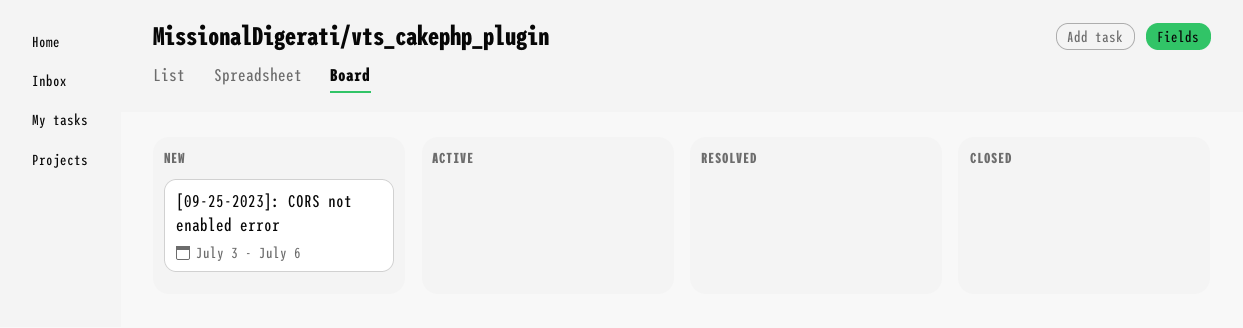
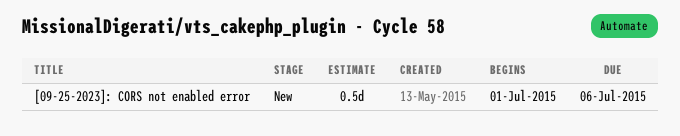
[09-25-2023]: CORS not enabled error, start: Jul 3 -> Jul 1

